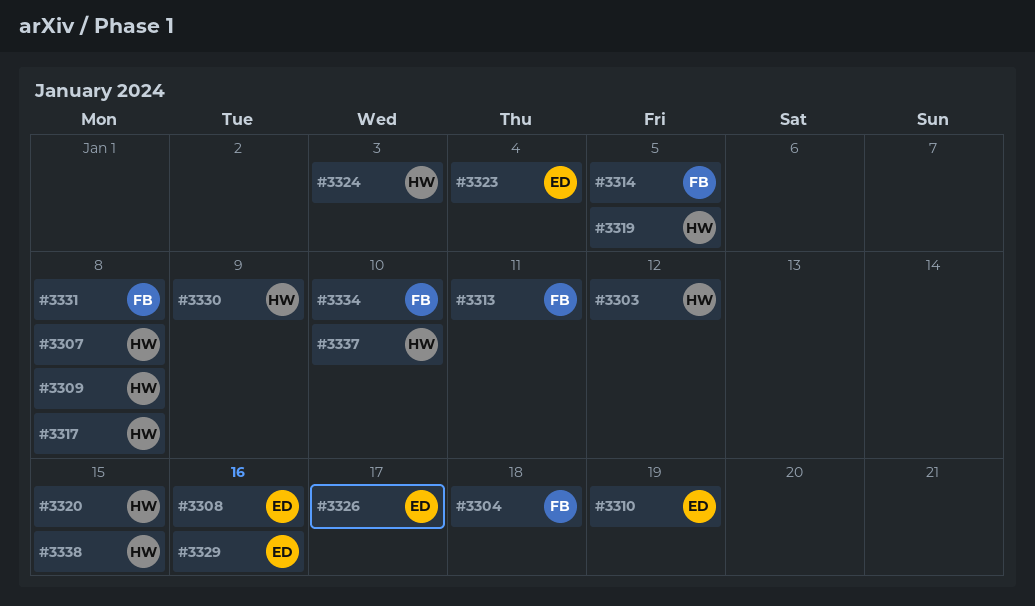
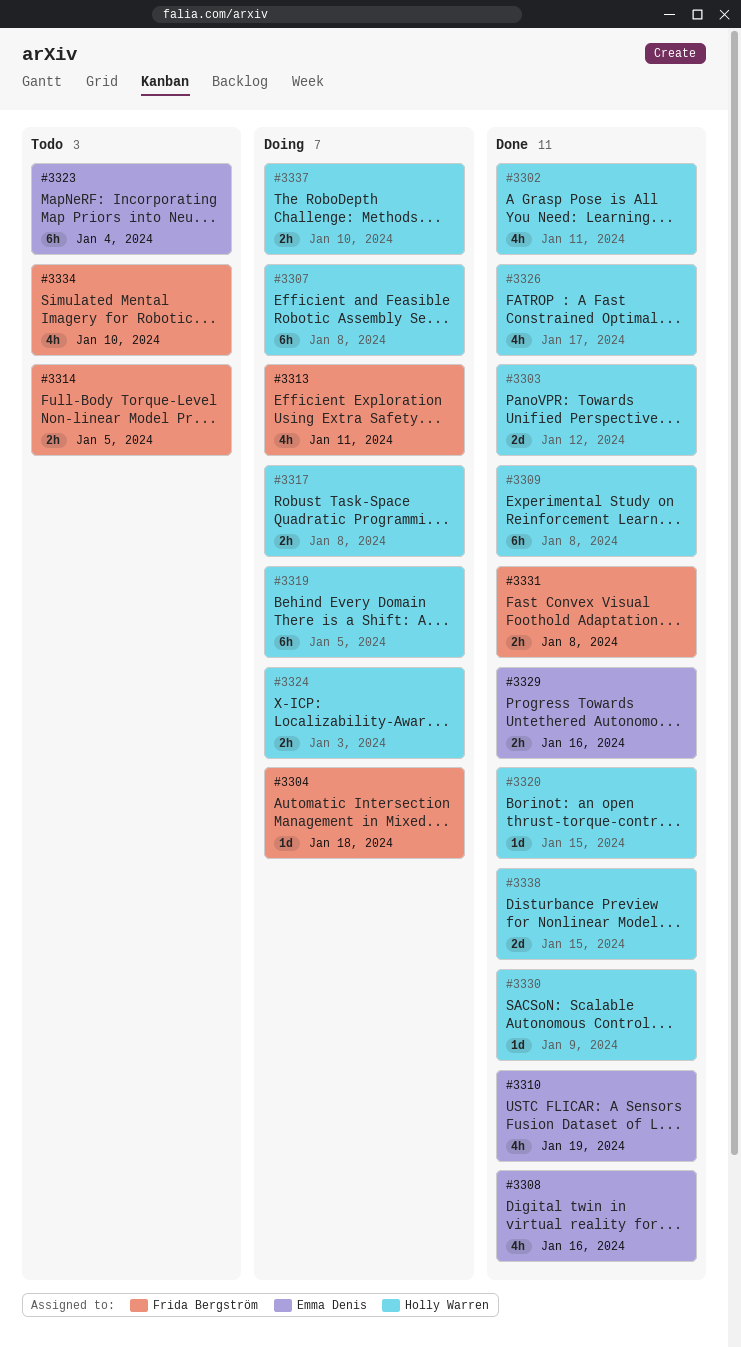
#3302: none -> present
#3326, owner: Emma Denis -> Holly Warren

